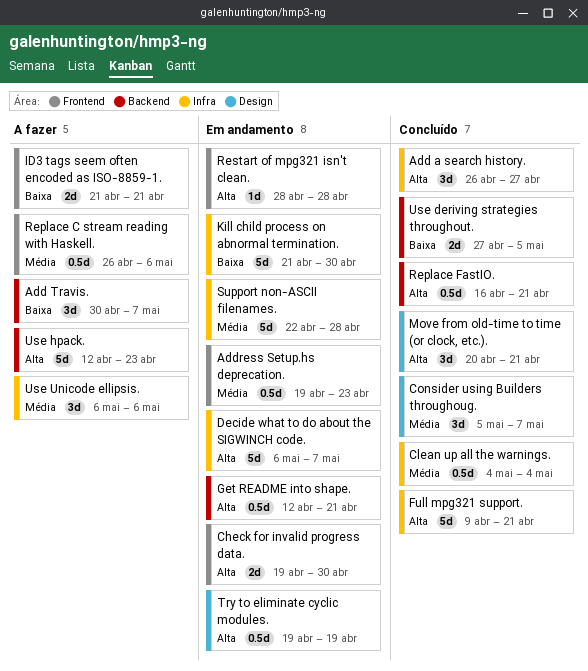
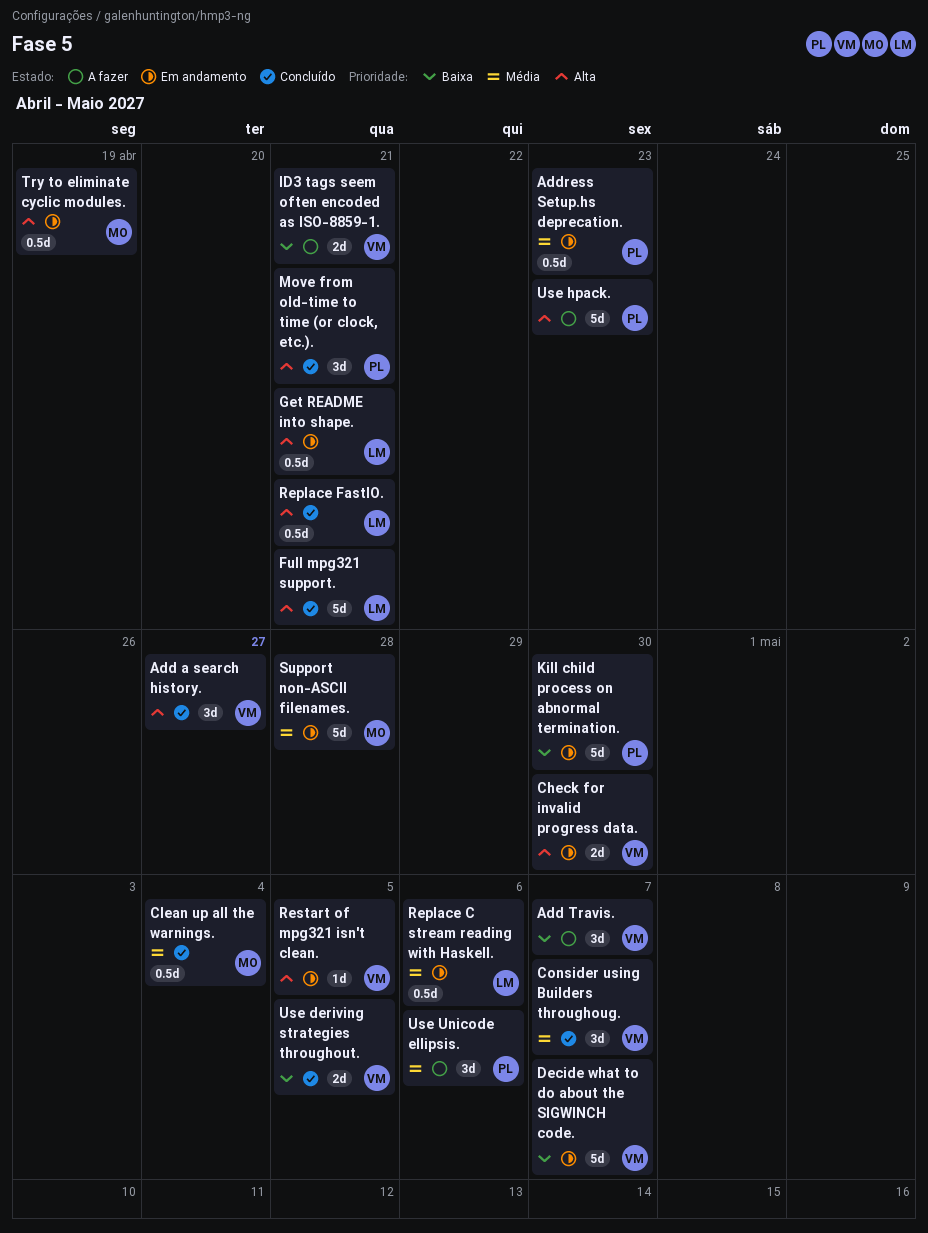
Decide what to do about the SIGWINCH code., priority: Alta -> Baixa
Replace C stream reading with Haskell., status: A fazer -> Em andamento
Restart of mpg321 isn't clean., due: Apr 28 -> May 5

